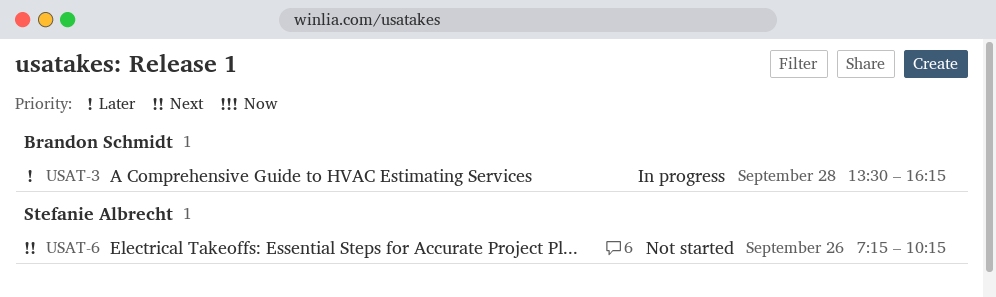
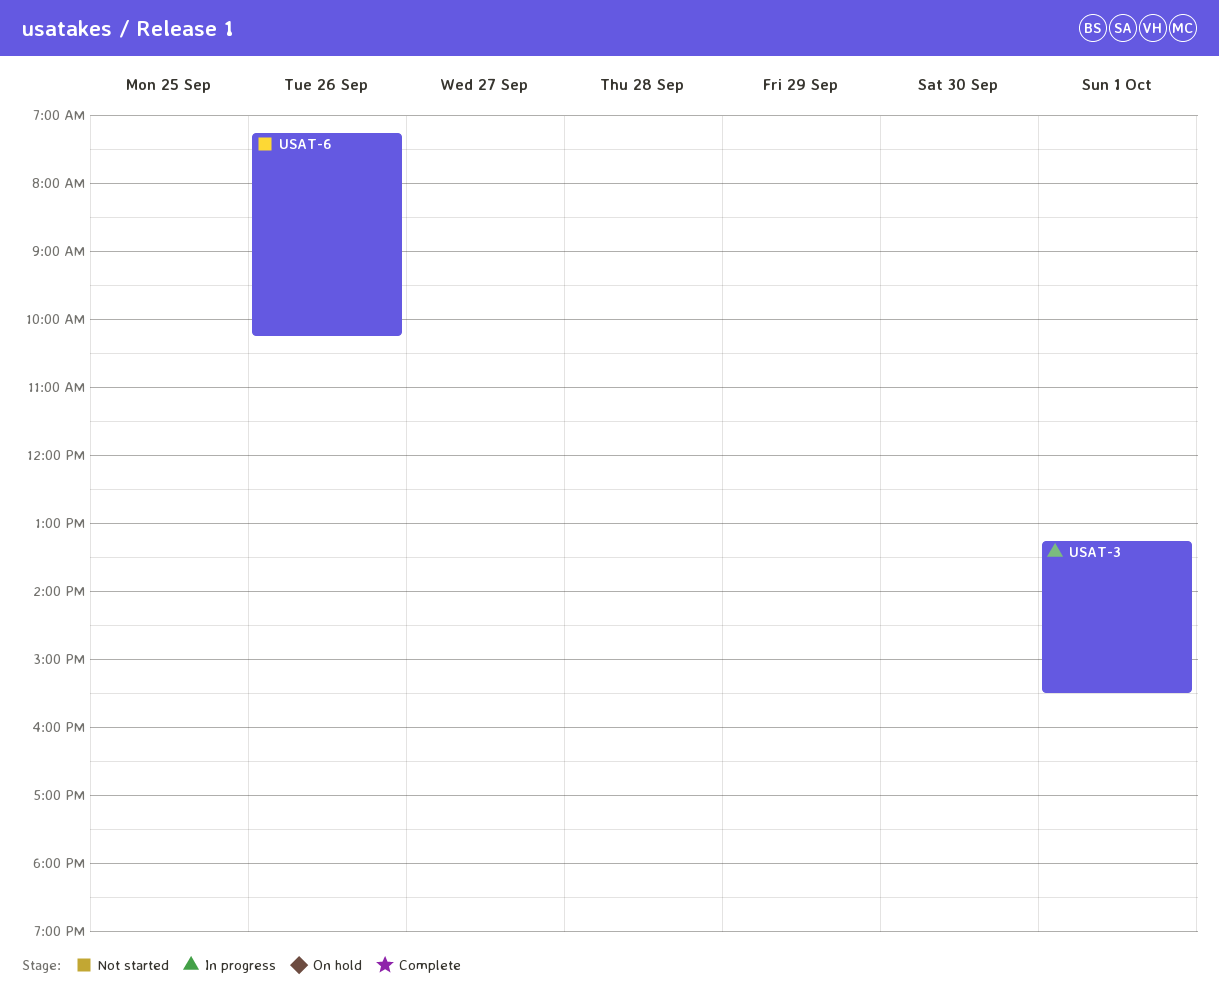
USAT-3, day: Sep 28 -> Oct 1
USAT-3, begins: 13:30 -> 13:15
USAT-3, ends: 16:15 -> 15:30

